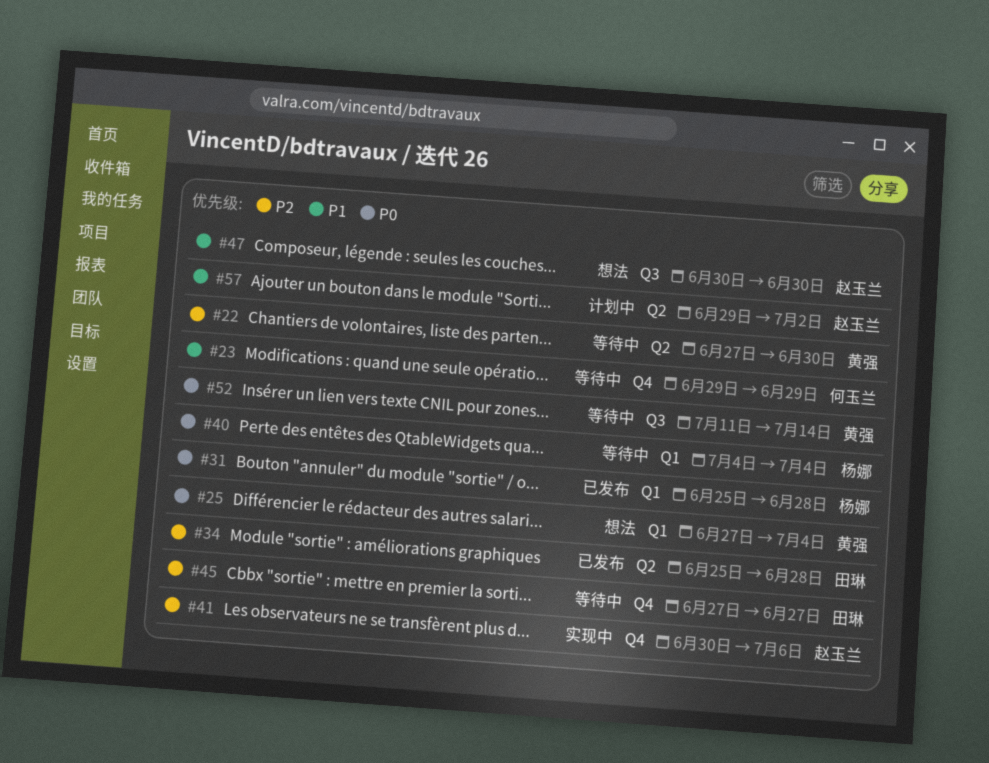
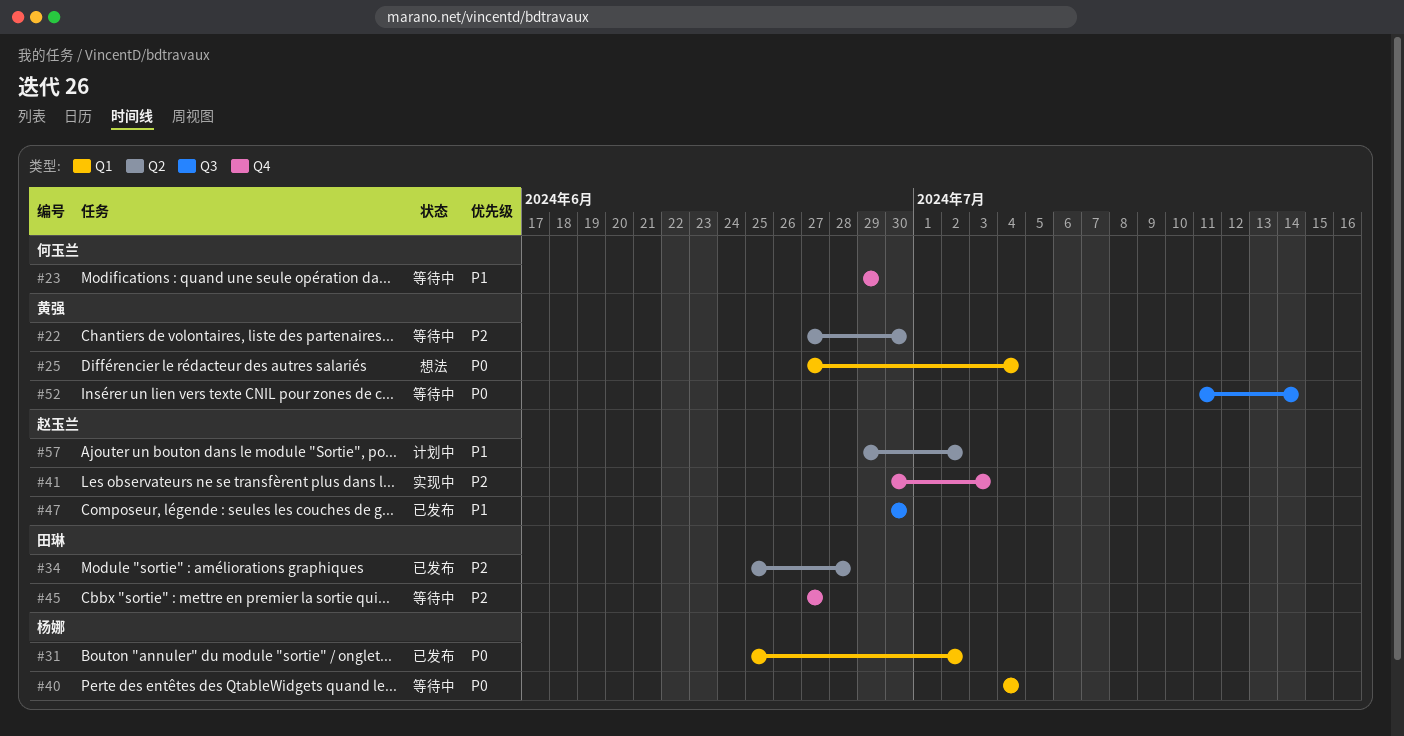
#31, due: Jun 28 -> Jul 2
#41, due: Jul 6 -> Jul 3
#47, status: 想法 -> 已发布

